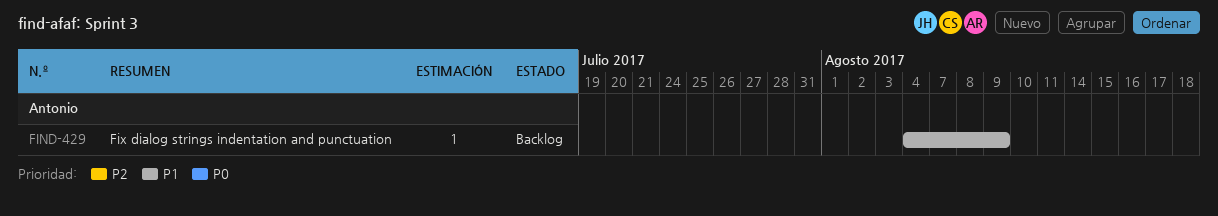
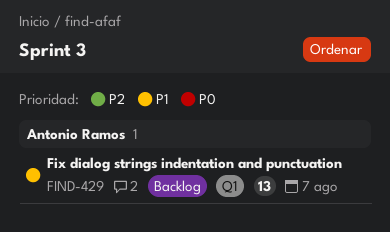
FIND-429, estimate: 1 -> 13
FIND-429, due: Aug 9 -> Aug 7

